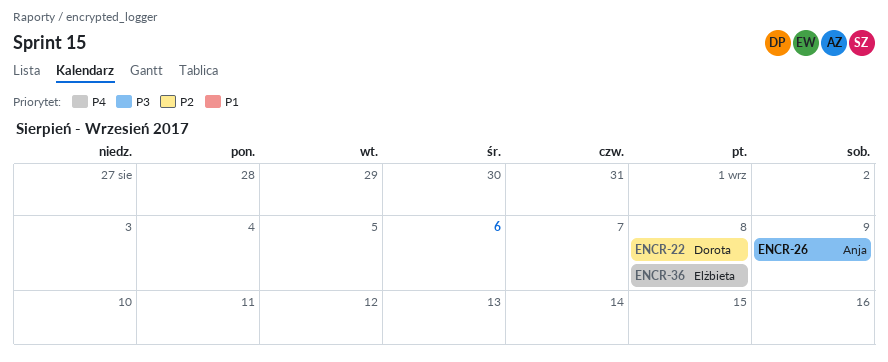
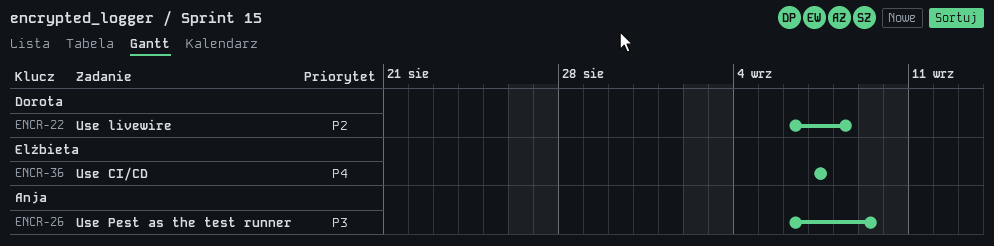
ENCR-36, due: Sep 8 -> Sep 7

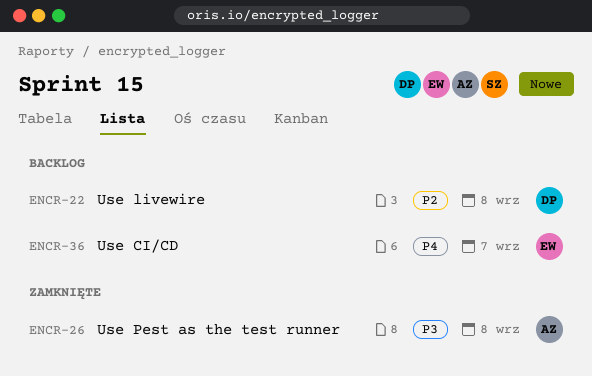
ENCR-26, due: Sep 9 -> Sep 8

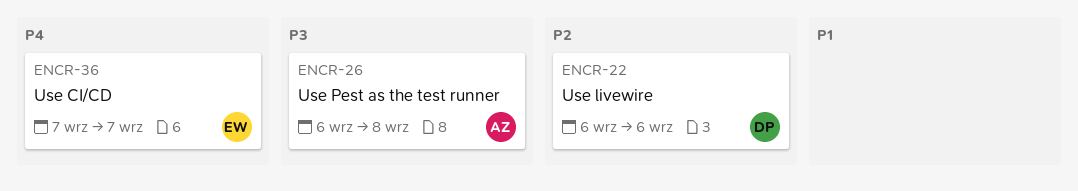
ENCR-22, due: Sep 8 -> Sep 6

